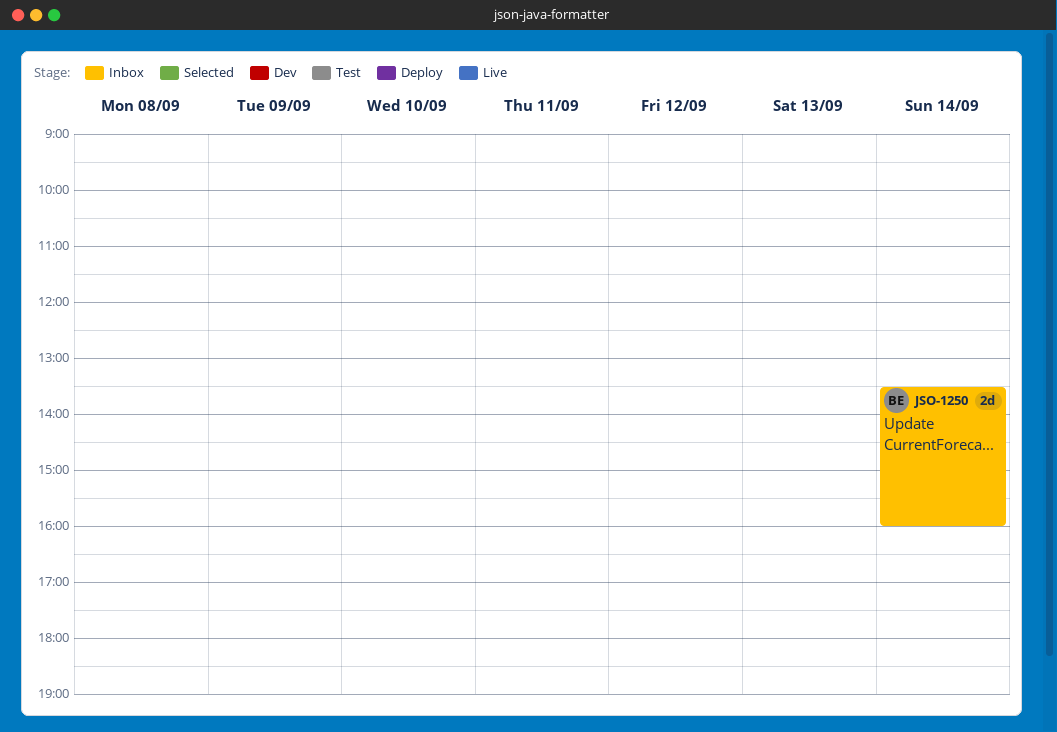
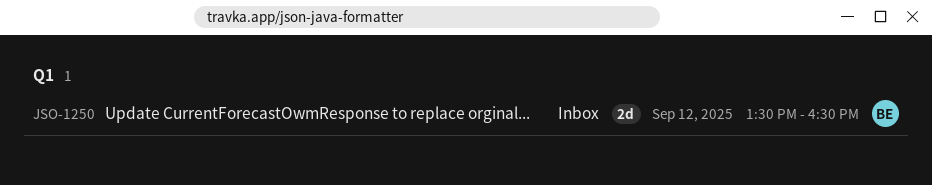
JSO-1250, day: Sep 14 -> Sep 12
JSO-1250, ends: 16:00 -> 16:30

